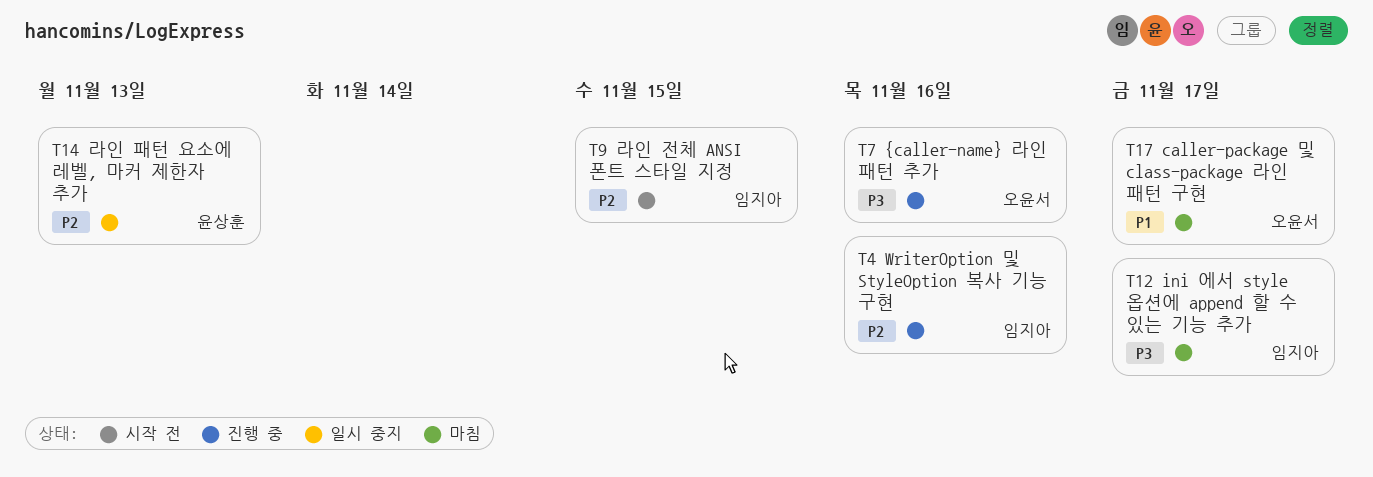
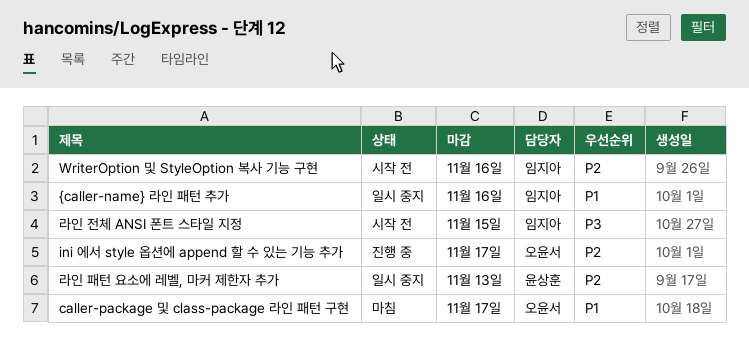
ini 에서 style 옵션에 append 할 수 있는 기능 추가, status: 마침 -> 진행 중
ini 에서 style 옵션에 append 할 수 있는 기능 추가, owner: 임지아 -> 오윤서
ini 에서 style 옵션에 append 할 수 있는 기능 추가, priority: P3 -> P2
WriterOption 및 StyleOption 복사 기능 구현, status: 진행 중 -> 시작 전
{caller-name} 라인 패턴 추가, status: 진행 중 -> 일시 중지
{caller-name} 라인 패턴 추가, owner: 오윤서 -> 임지아
{caller-name} 라인 패턴 추가, priority: P3 -> P1
라인 전체 ANSI 폰트 스타일 지정, priority: P2 -> P3

